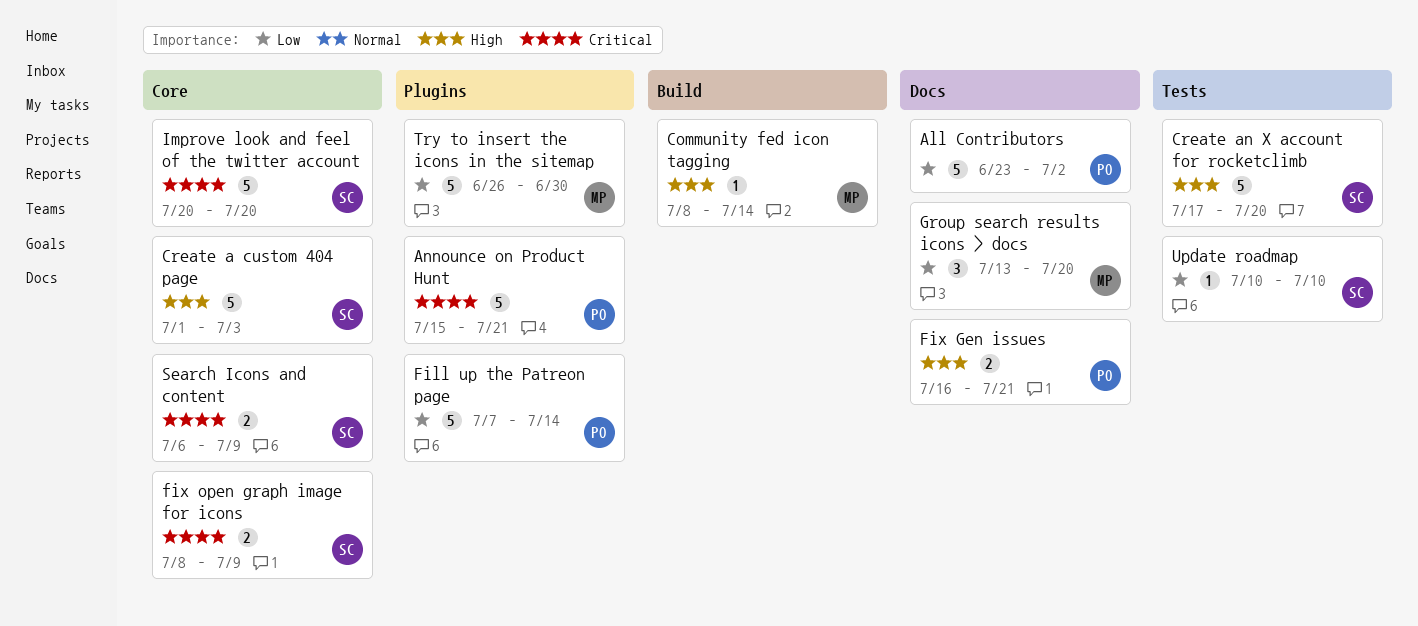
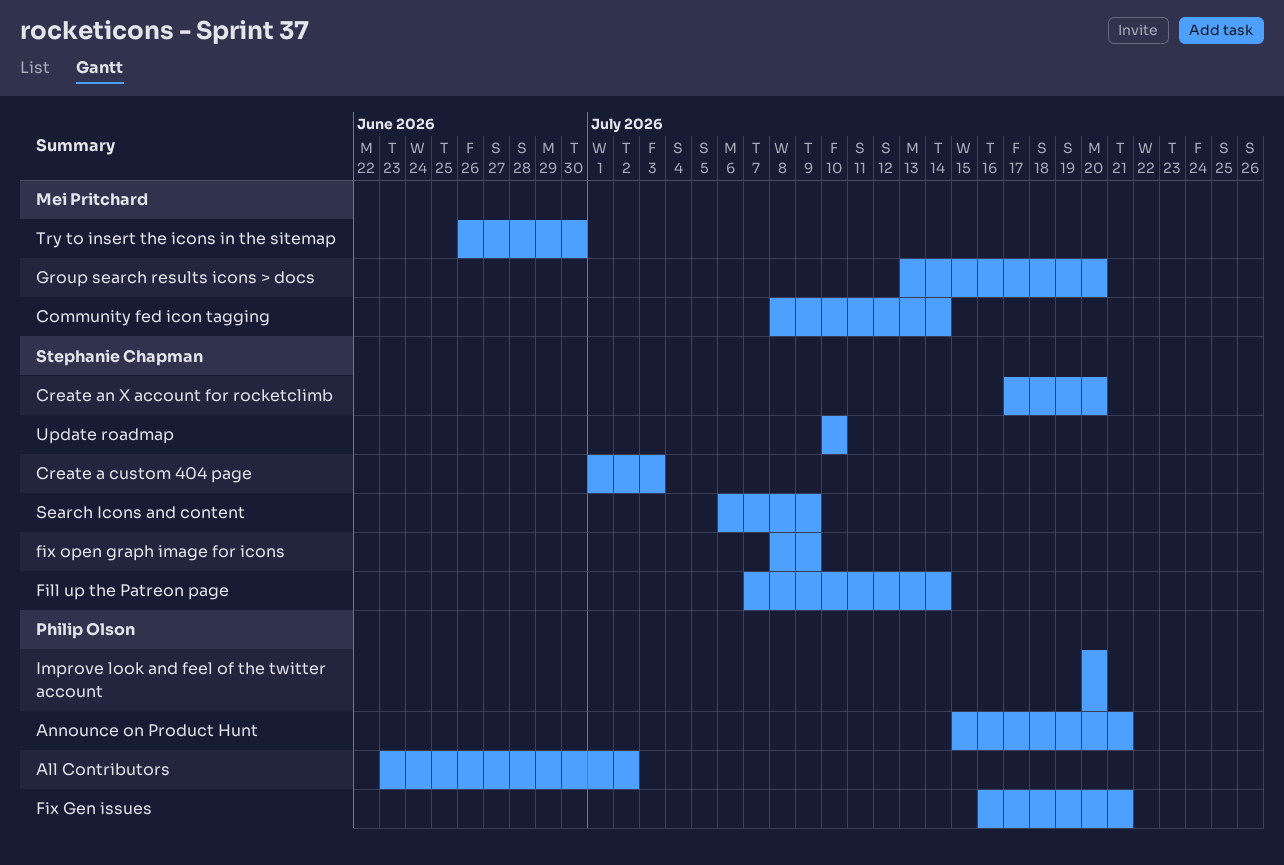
Fill up the Patreon page, owner: Philip Olson -> Stephanie Chapman
Improve look and feel of the twitter account, owner: Stephanie Chapman -> Philip Olson

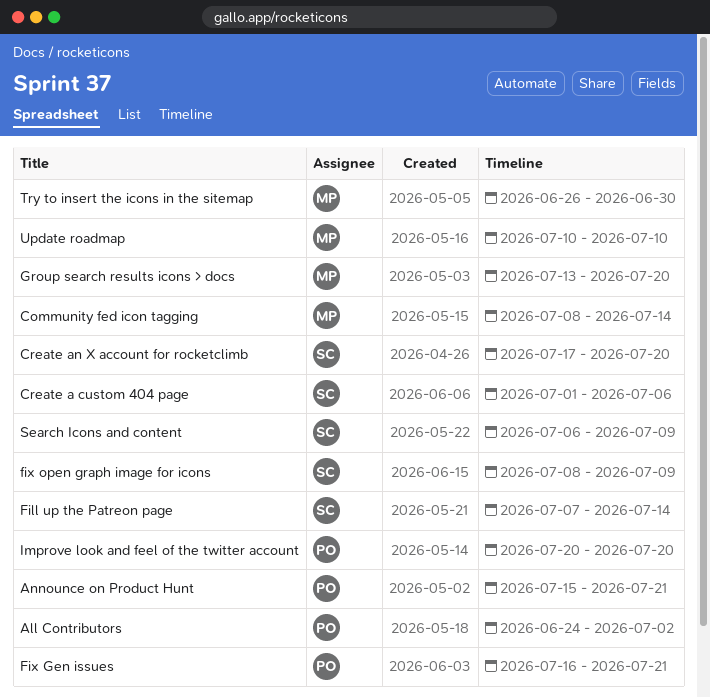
All Contributors, start: Jun 23 -> Jun 24
Create a custom 404 page, due: Jul 3 -> Jul 6
Update roadmap, owner: Stephanie Chapman -> Mei Pritchard

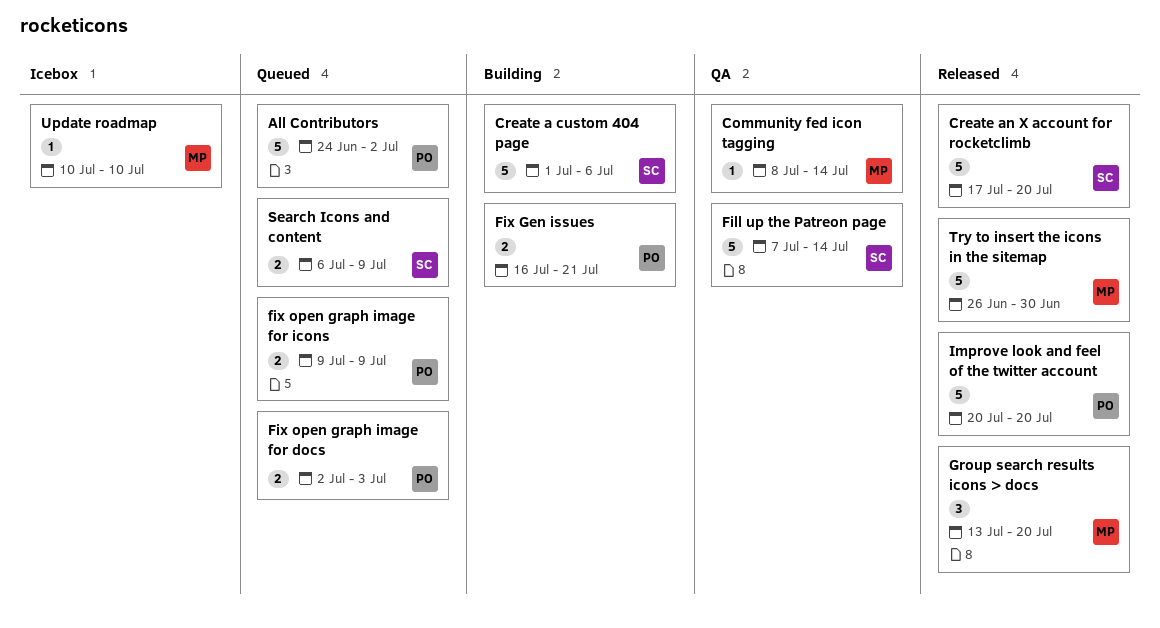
Announce on Product Hunt: present -> none
Fix open graph image for docs: none -> present
fix open graph image for icons, owner: SC -> PO
fix open graph image for icons, start: Jul 8 -> Jul 9

